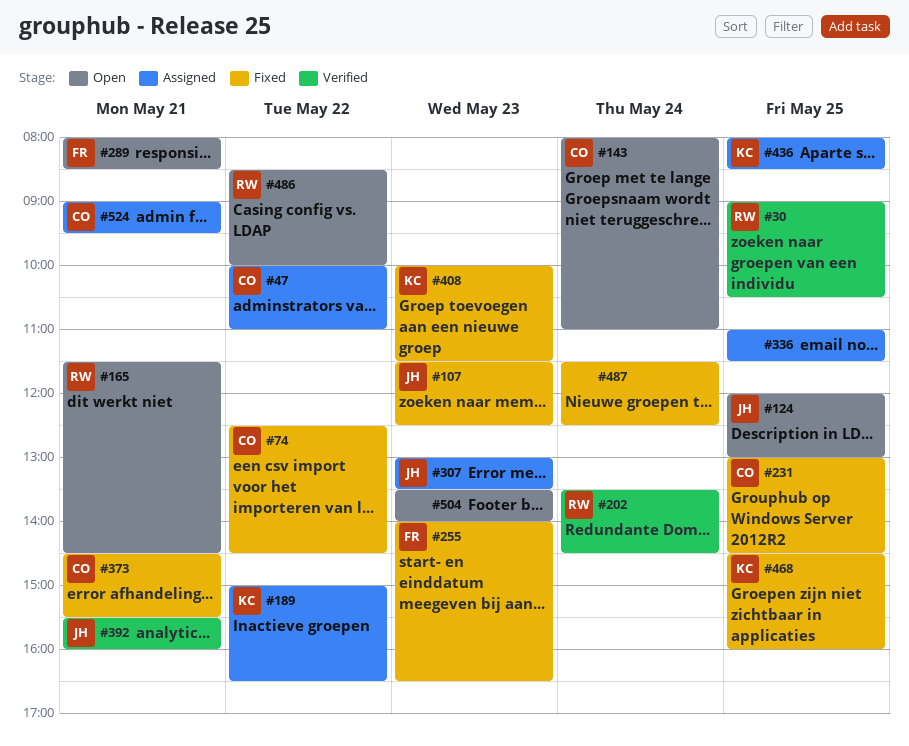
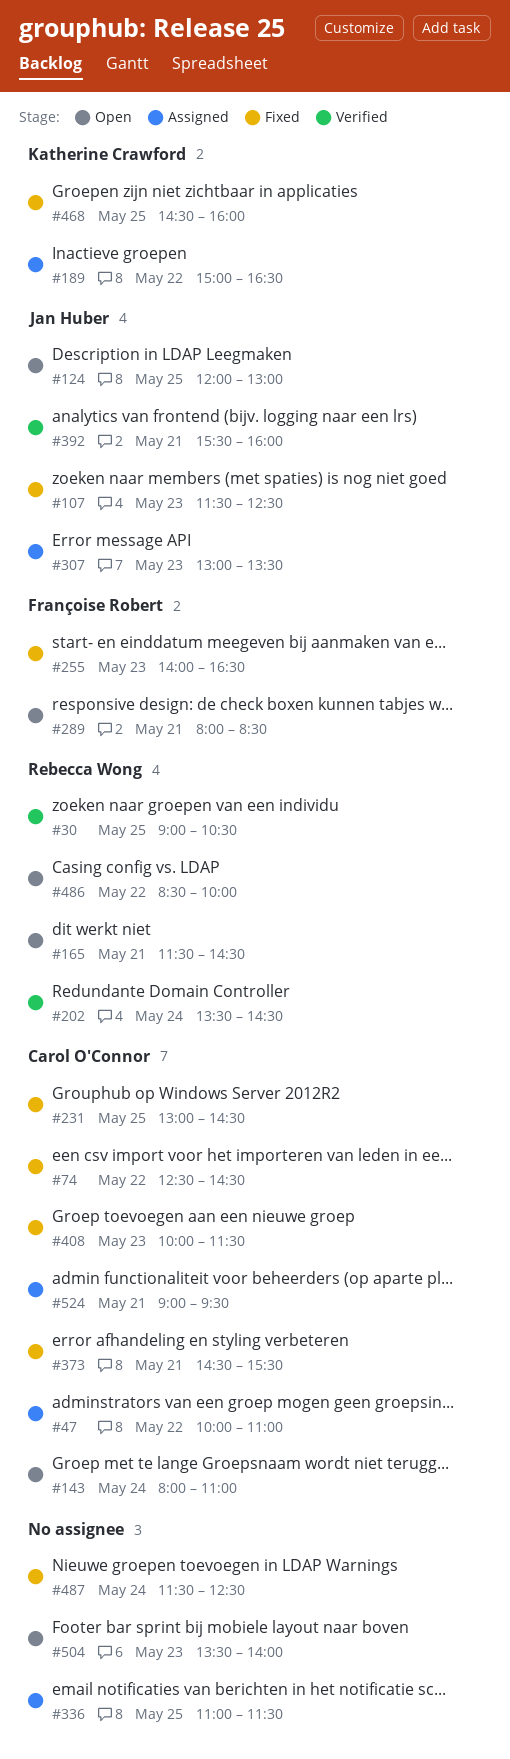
#408, owner: Katherine Crawford -> Carol O'Connor
#436: present -> none

